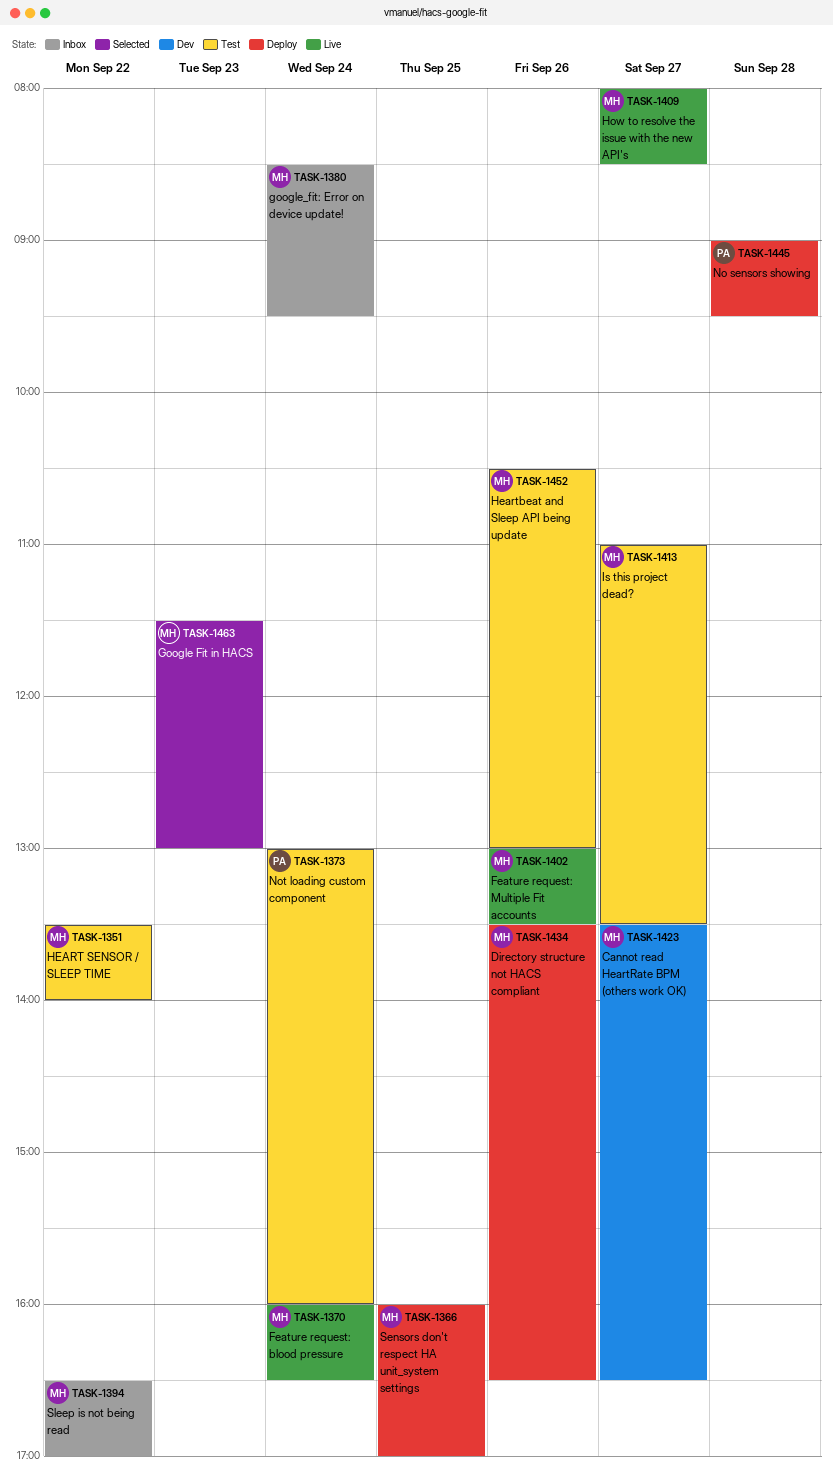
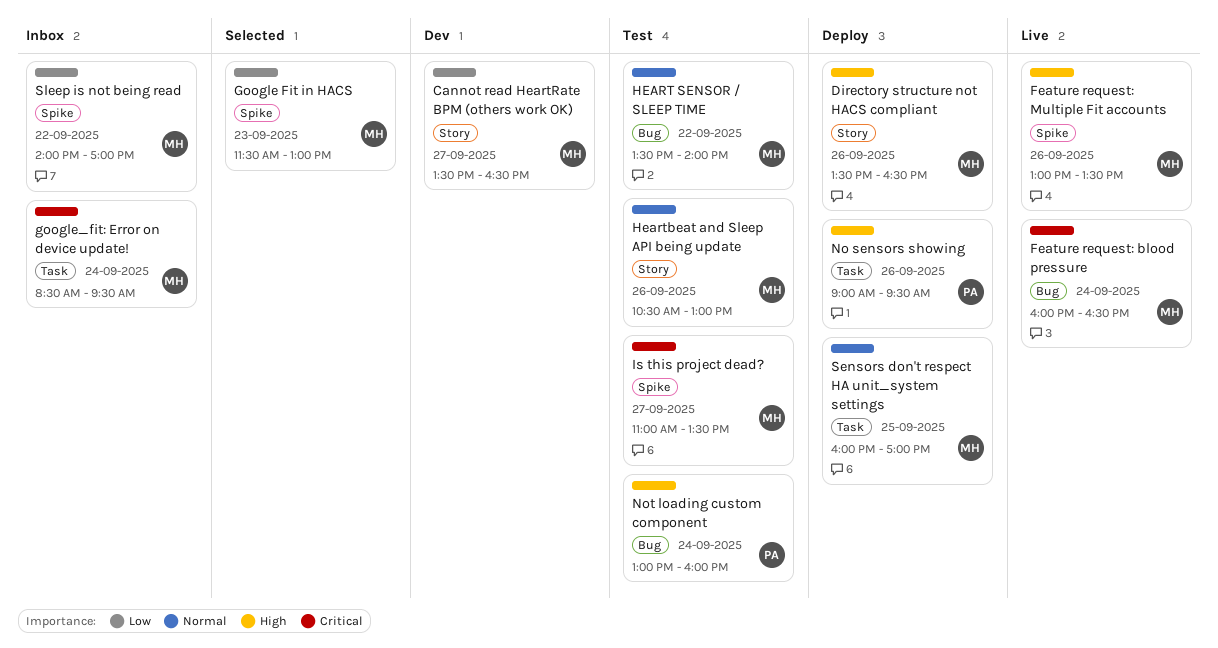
How to resolve the issue with the new API's: present -> none
No sensors showing, day: Sep 28 -> Sep 26
Sleep is not being read, begins: 16:30 -> 14:00

